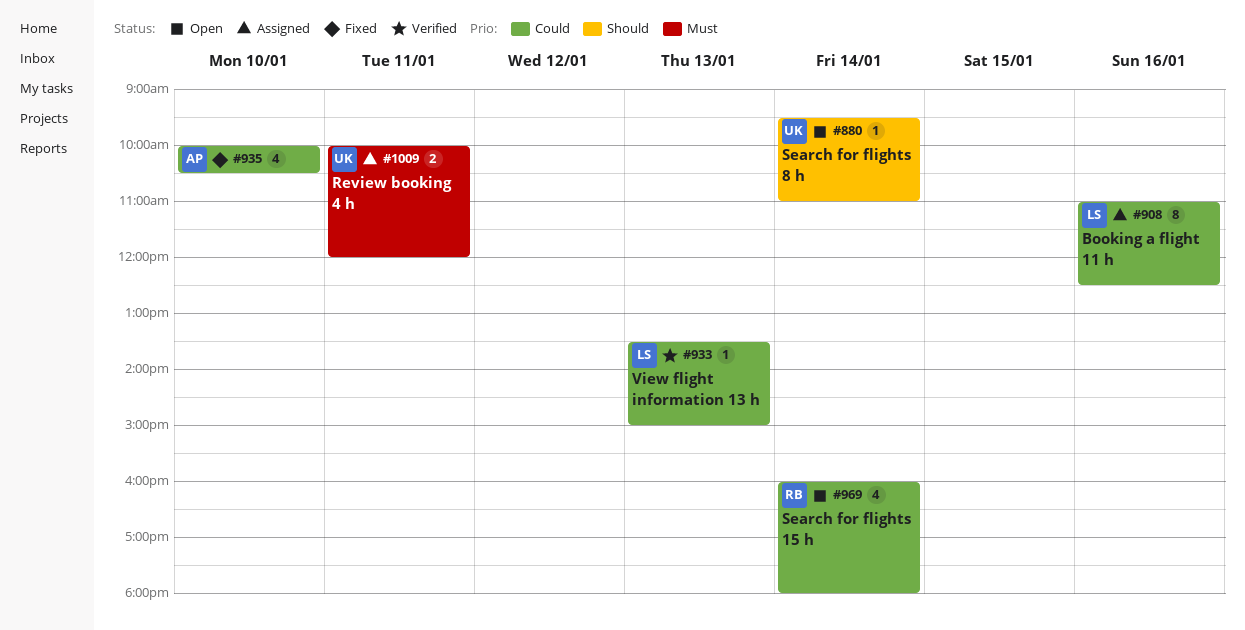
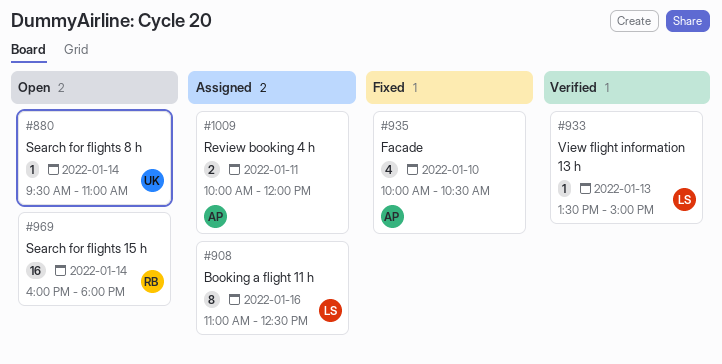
#969, estimate: 4 -> 16
#1009, owner: UK -> AP

